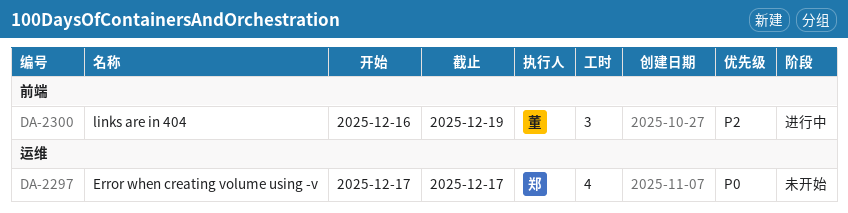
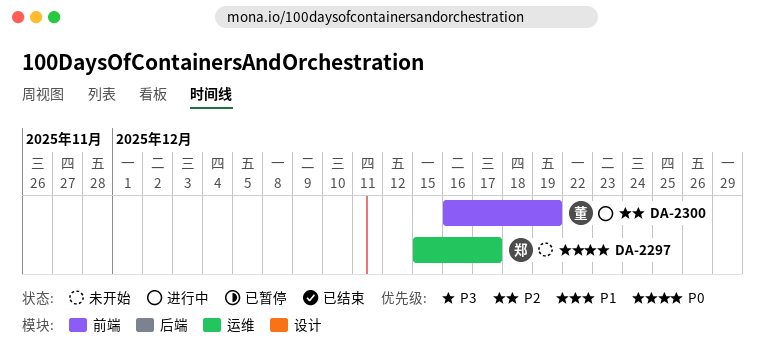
DA-2297, start: Dec 17 -> Dec 15

